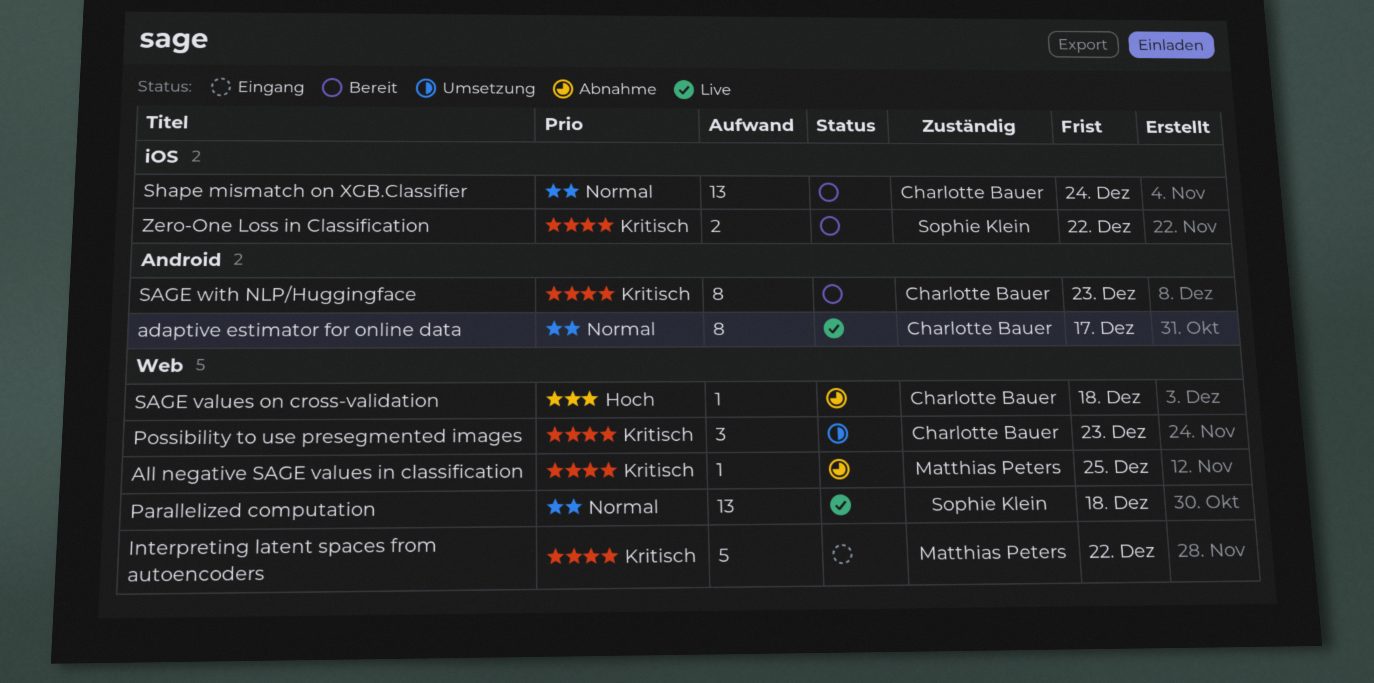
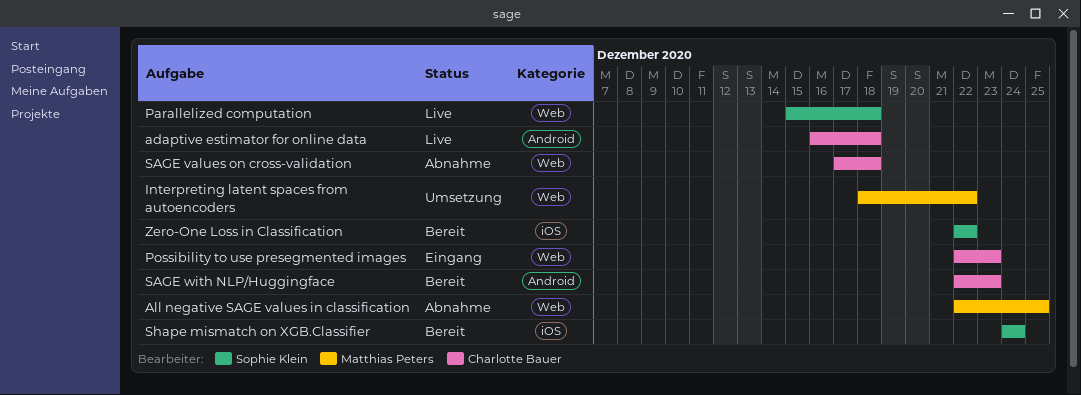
adaptive estimator for online data, due: Dec 17 -> Dec 18
Interpreting latent spaces from autoencoders, status: Eingang -> Umsetzung
Possibility to use presegmented images, status: Umsetzung -> Eingang
Shape mismatch on XGB.Classifier, owner: Charlotte Bauer -> Sophie Klein

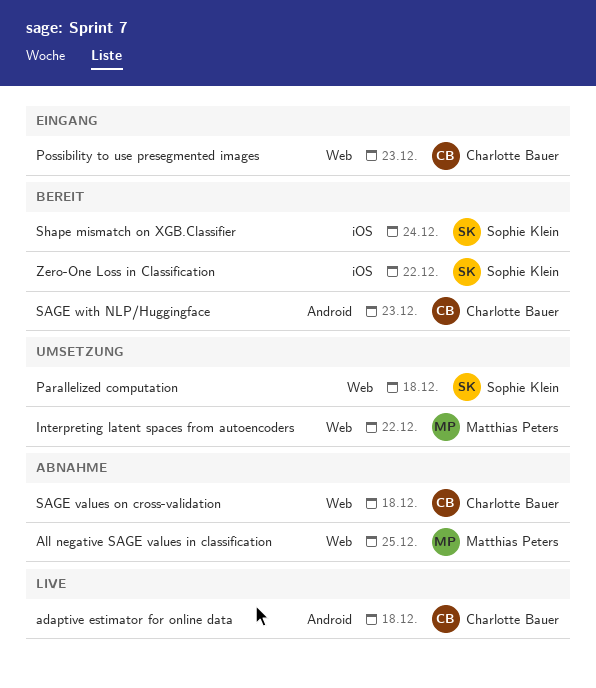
Parallelized computation, status: Live -> Umsetzung

